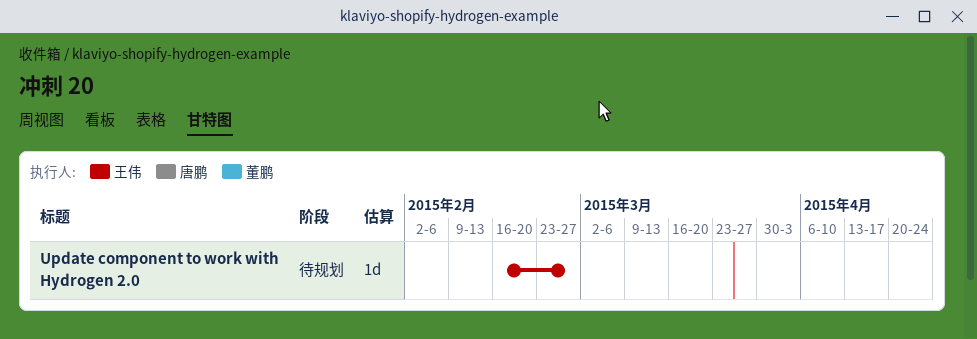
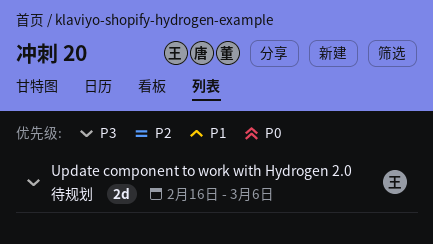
Update component to work with Hydrogen 2.0, estimate: 1d -> 2d
Update component to work with Hydrogen 2.0, due: Feb 27 -> Mar 6

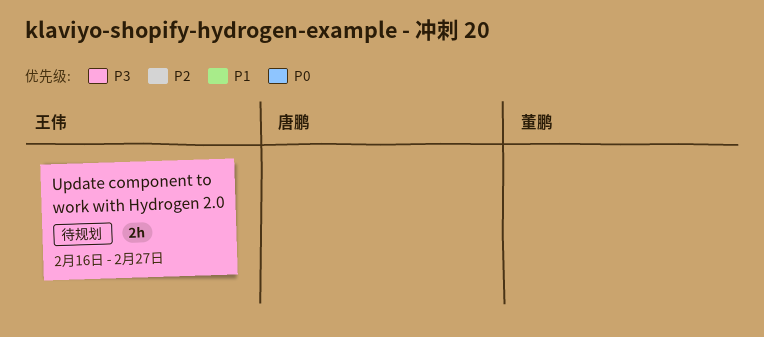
Update component to work with Hydrogen 2.0, estimate: 2d -> 2h
Update component to work with Hydrogen 2.0, due: Mar 6 -> Feb 27

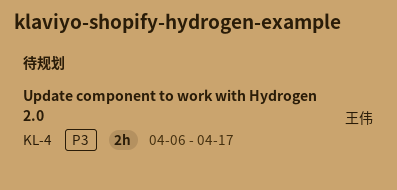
Update component to work with Hydrogen 2.0, start: Feb 16 -> Apr 6
Update component to work with Hydrogen 2.0, due: Feb 27 -> Apr 17

